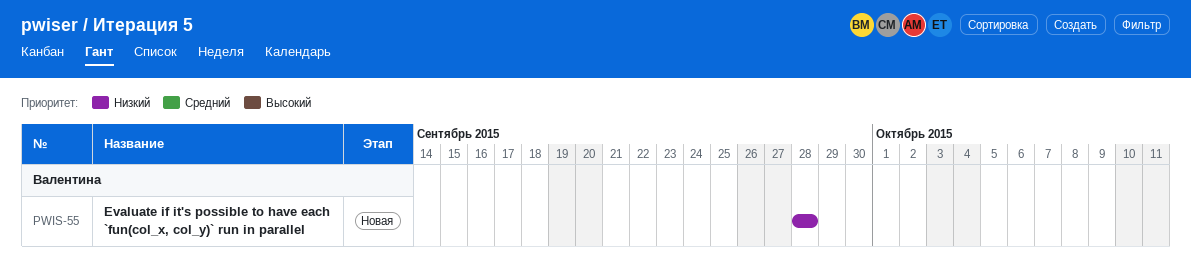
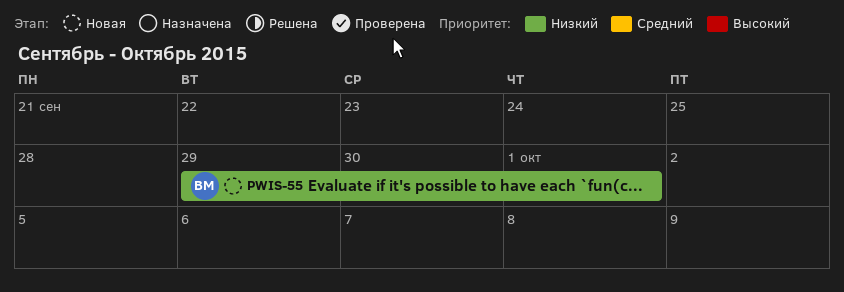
PWIS-55, start: Sep 28 -> Sep 29
PWIS-55, due: Sep 28 -> Oct 1

